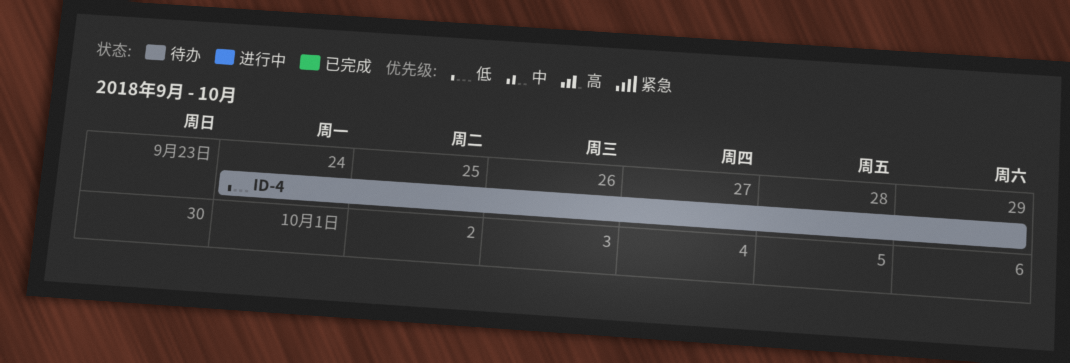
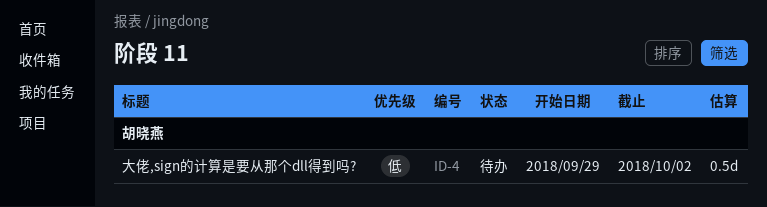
ID-4, start: Sep 24 -> Sep 29
ID-4, due: Sep 29 -> Oct 2

